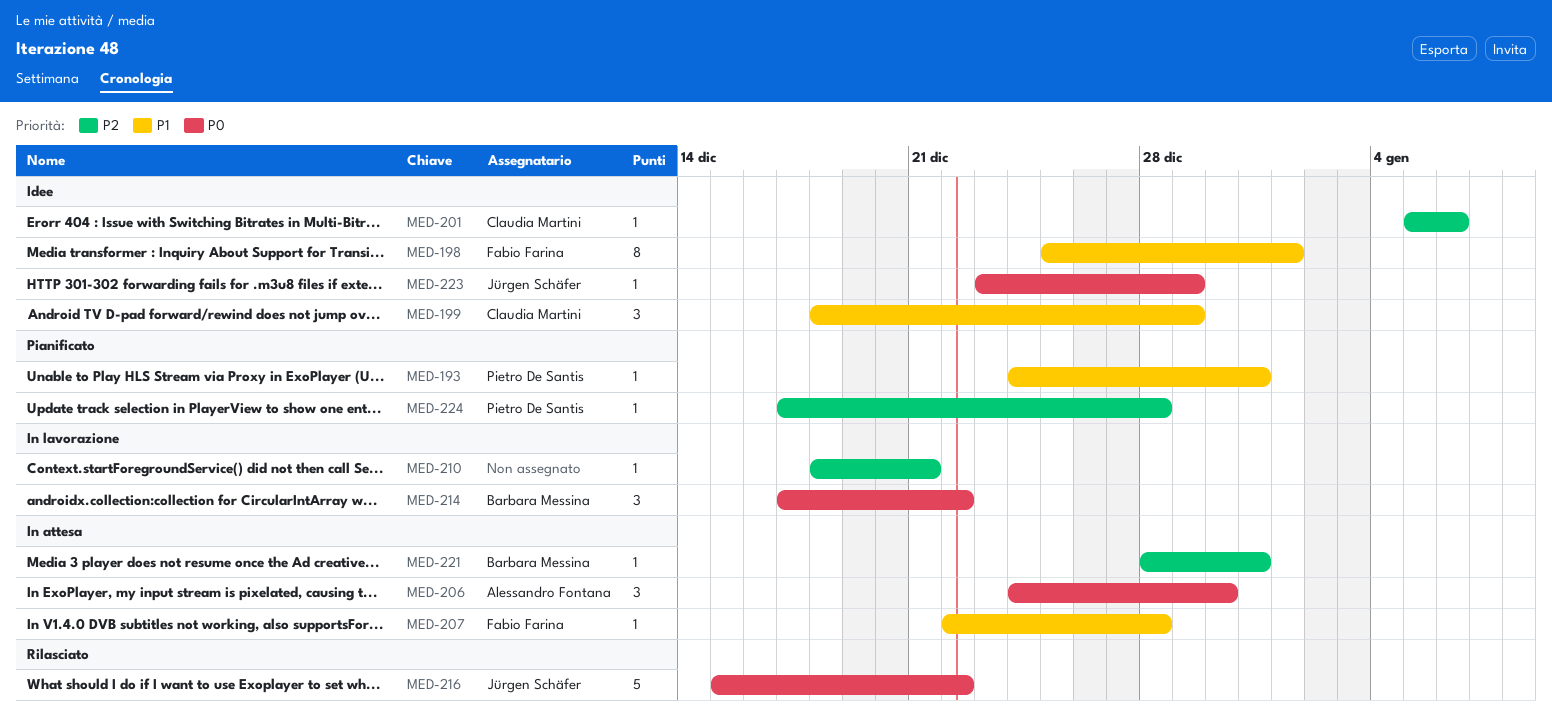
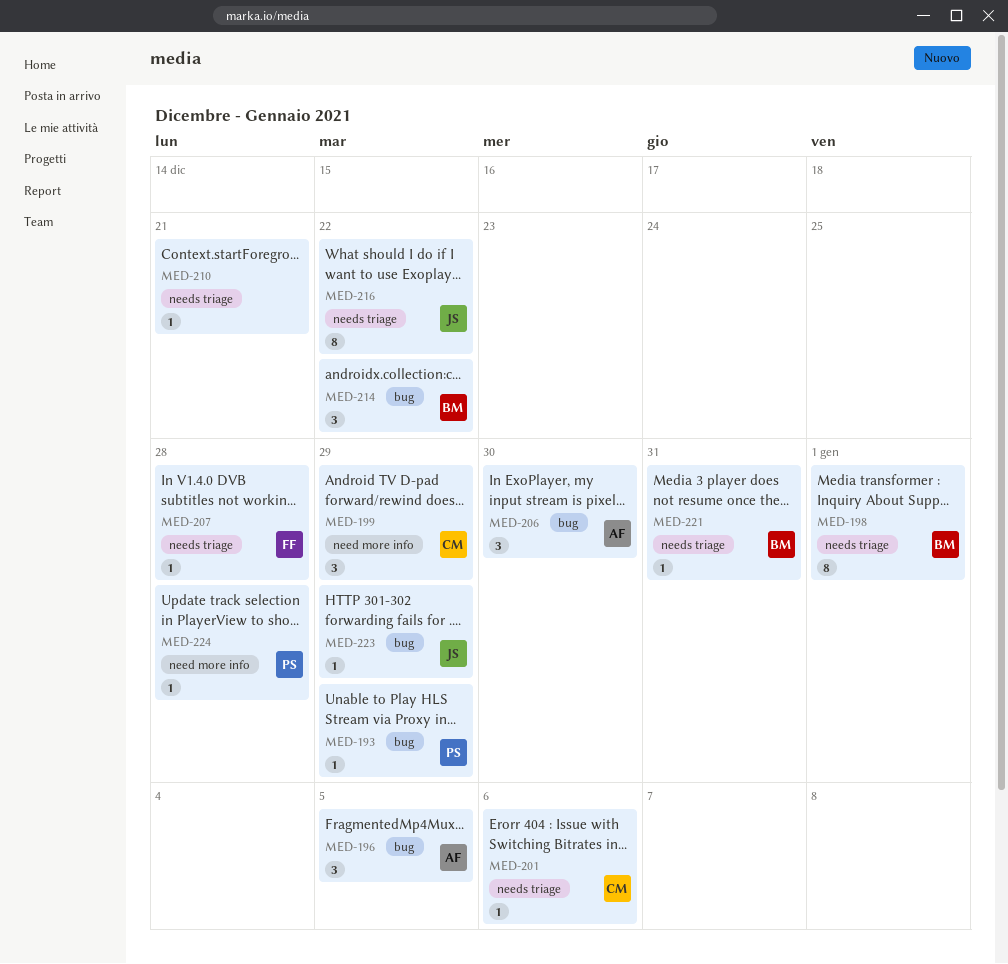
MED-193, due: Dec 31 -> Dec 29
MED-196: none -> present
MED-198, owner: Fabio Farina -> Barbara Messina
MED-216, estimate: 5 -> 8

